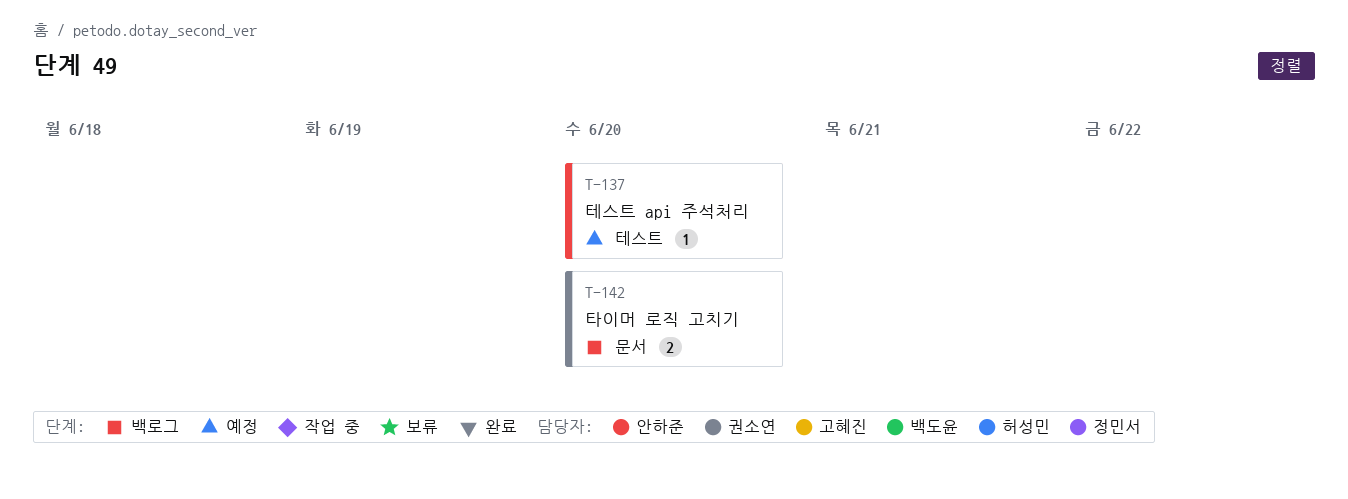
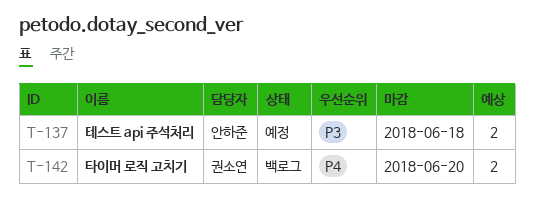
T-137, estimate: 1 -> 2
T-137, due: Jun 20 -> Jun 18

